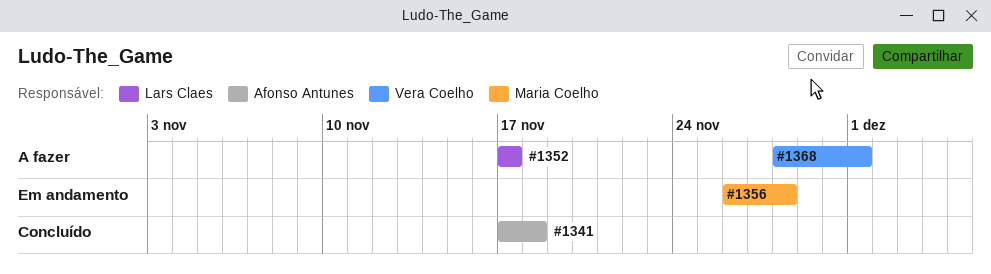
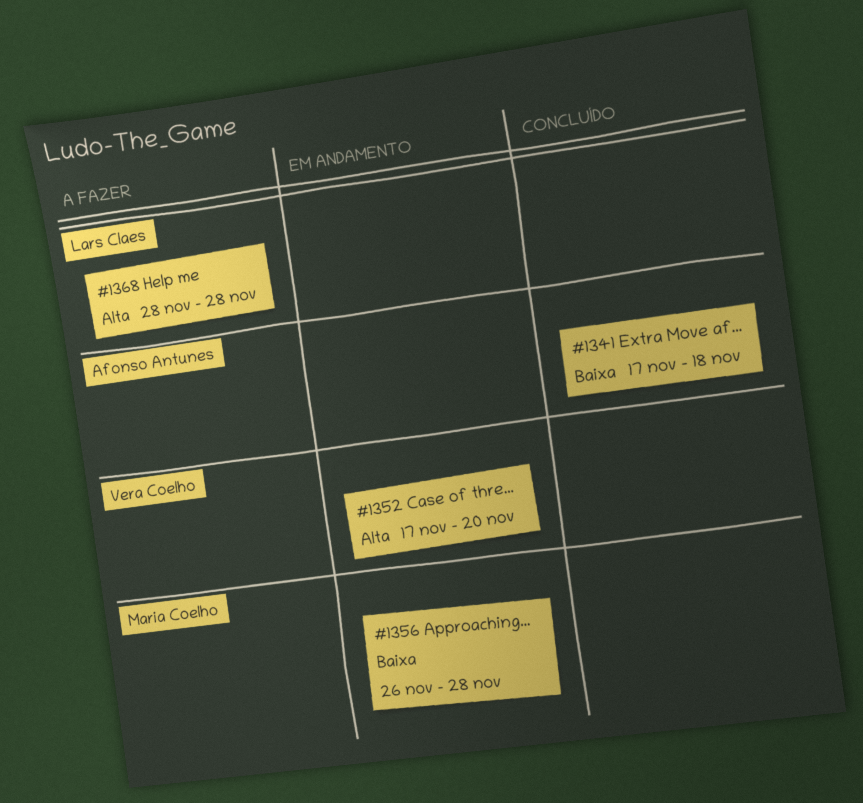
#1352, status: A fazer -> Em andamento
#1352, owner: Lars Claes -> Vera Coelho
#1352, due: Nov 17 -> Nov 20
#1368, owner: Vera Coelho -> Lars Claes
#1368, due: Dec 1 -> Nov 28

